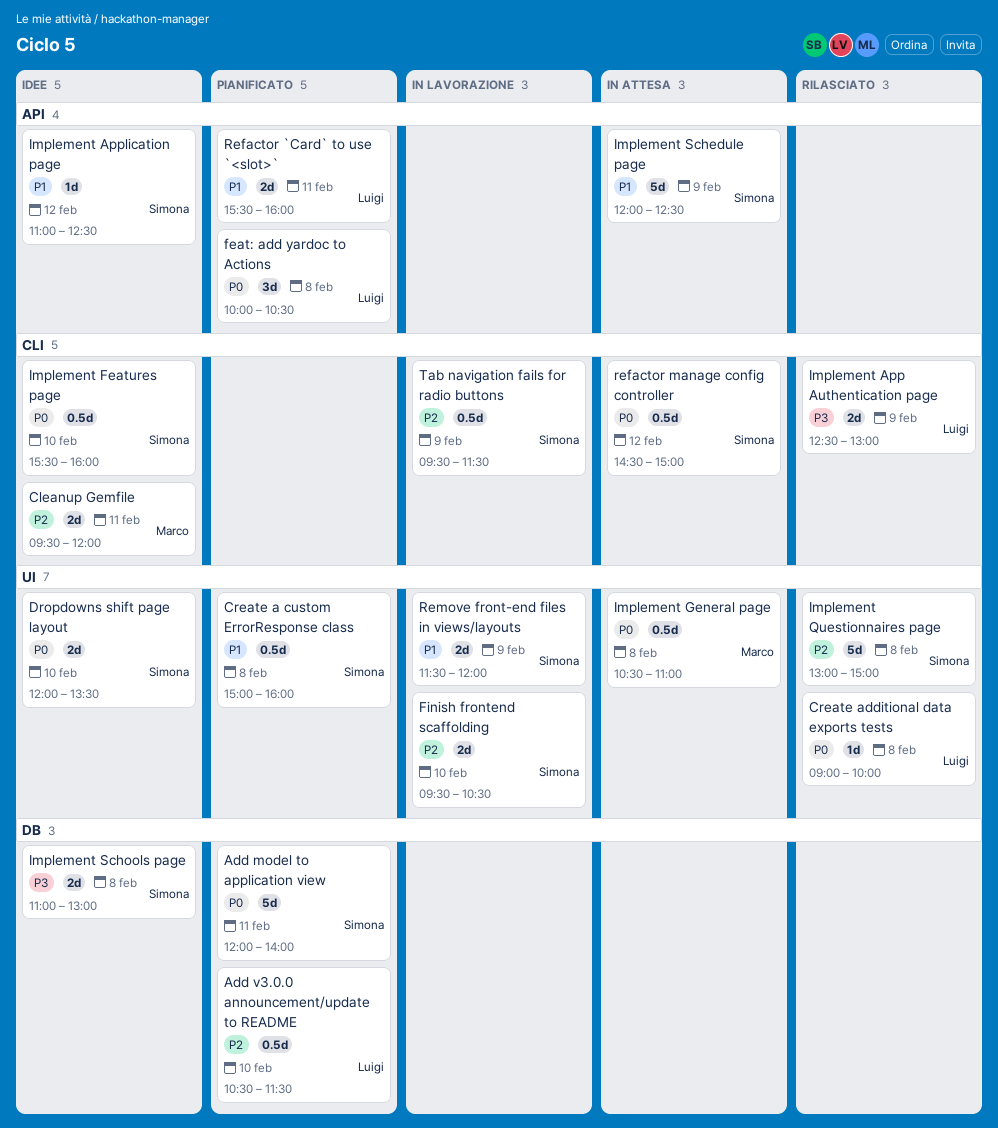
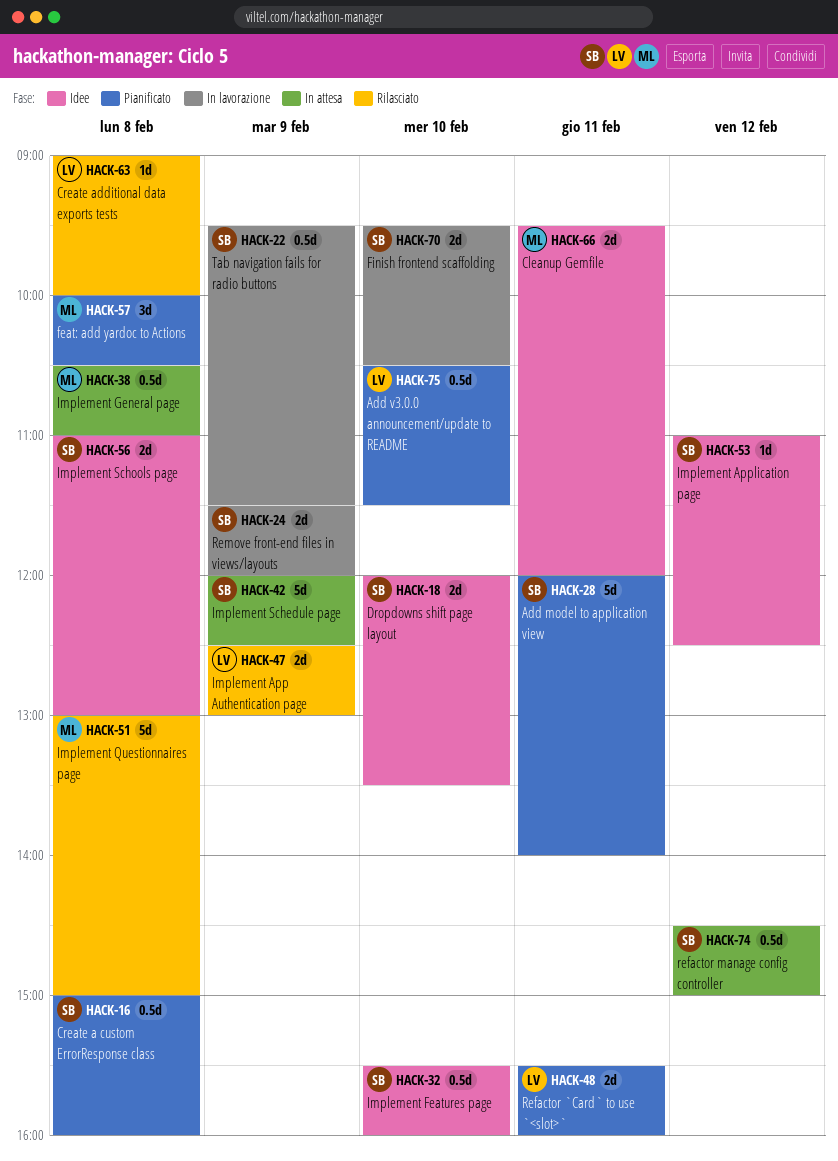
feat: add yardoc to Actions, owner: Luigi -> Marco
Implement Questionnaires page, owner: Simona -> Marco

